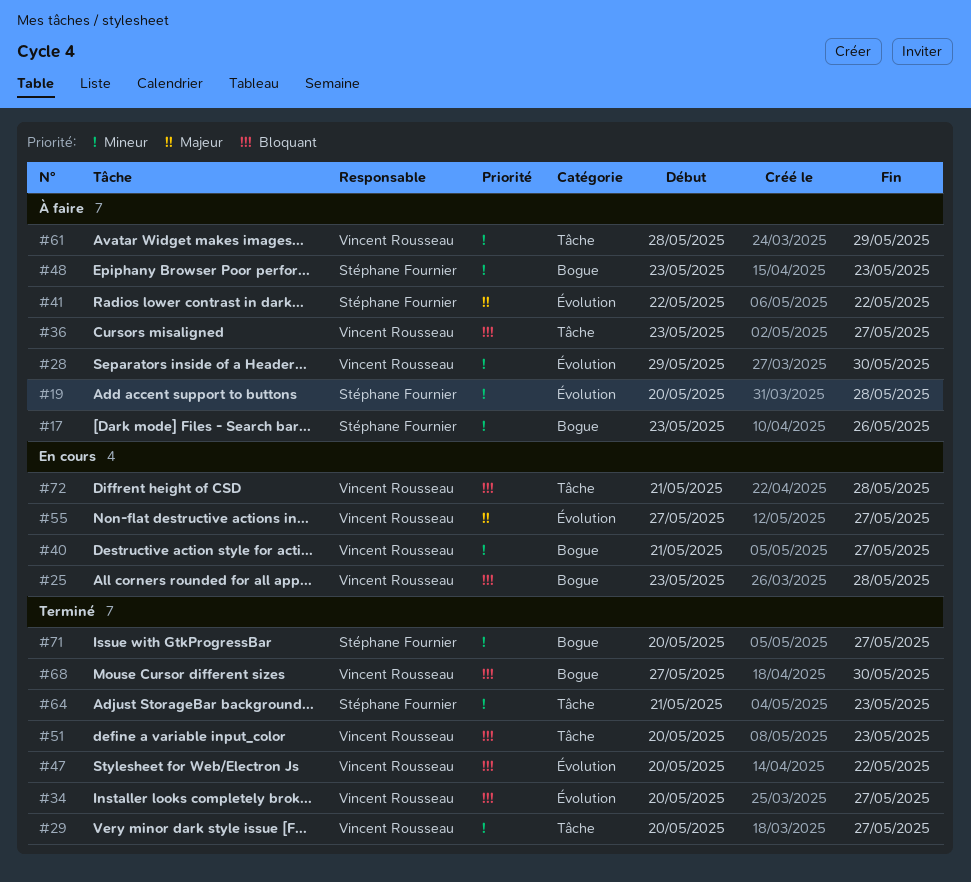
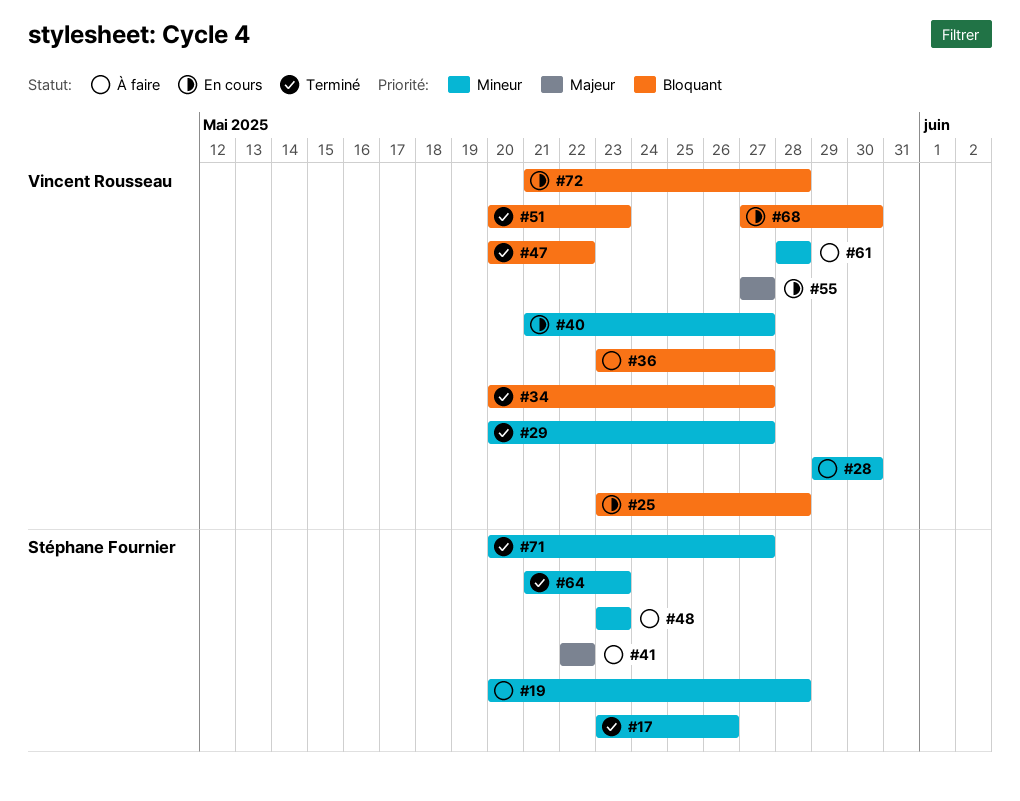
#17, status: À faire -> Terminé
#61, due: May 29 -> May 28
#68, status: Terminé -> En cours

